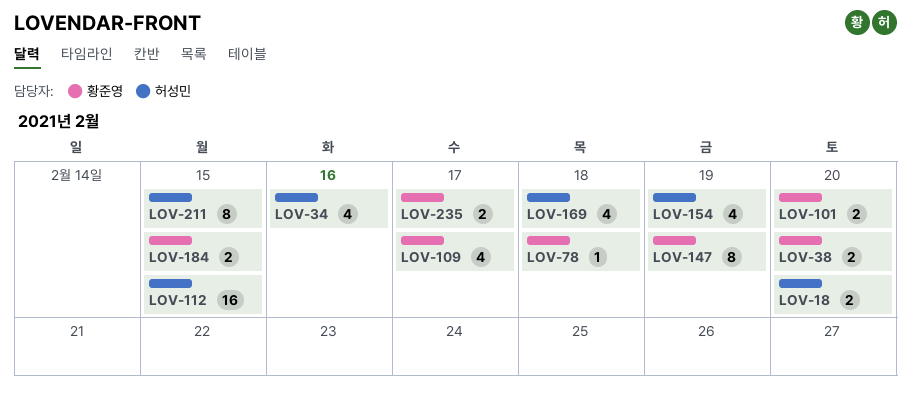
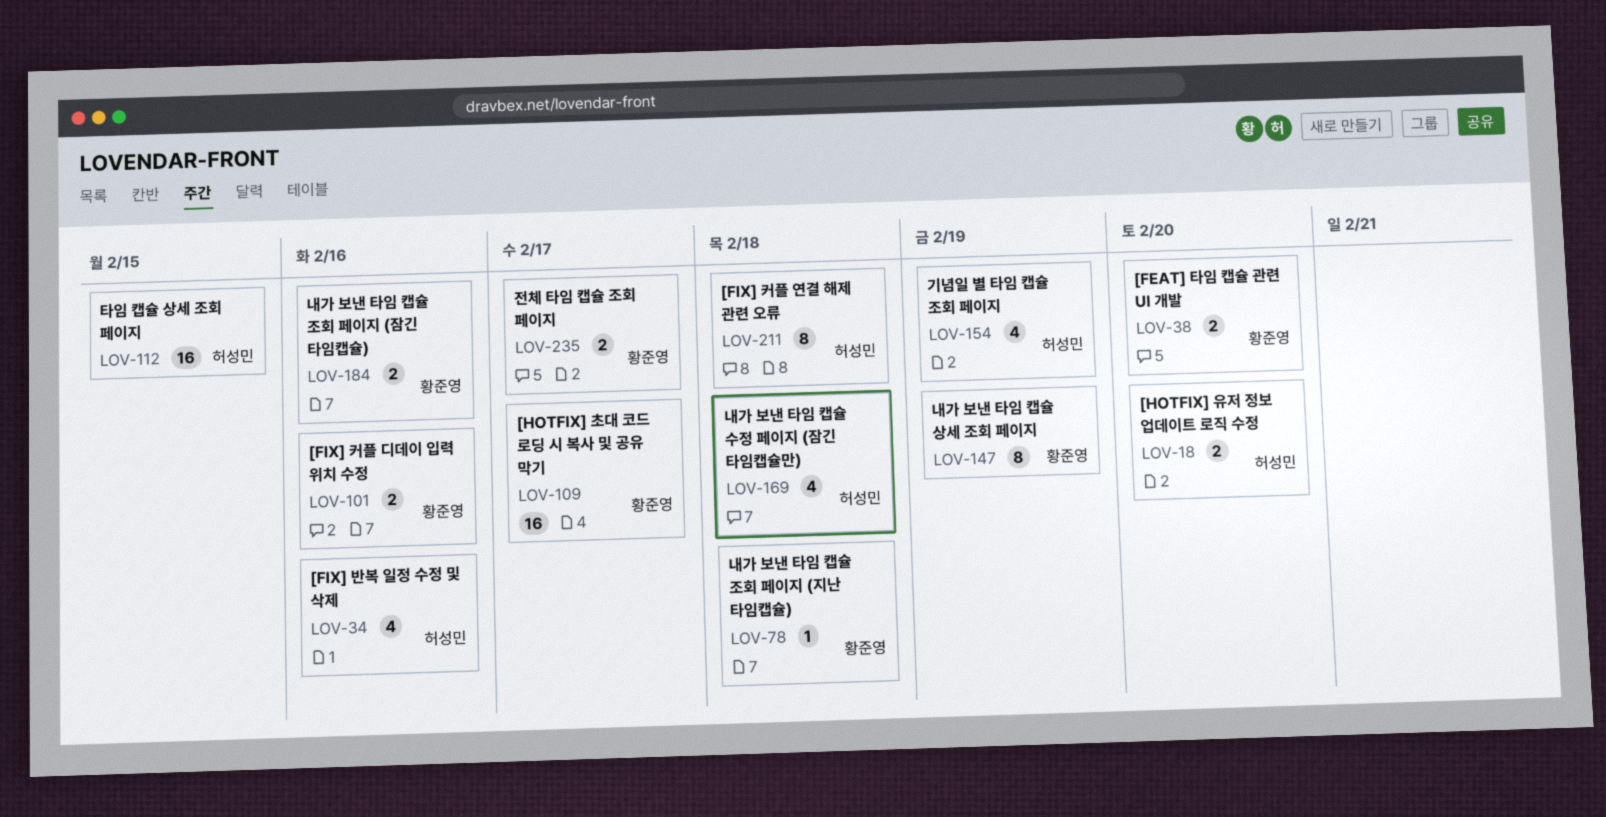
LOV-101, due: Feb 20 -> Feb 16
LOV-109, estimate: 4 -> 16
LOV-184, due: Feb 15 -> Feb 16
LOV-211, due: Feb 15 -> Feb 18

